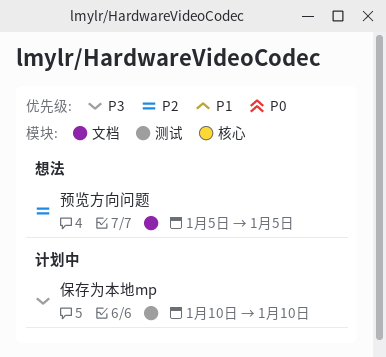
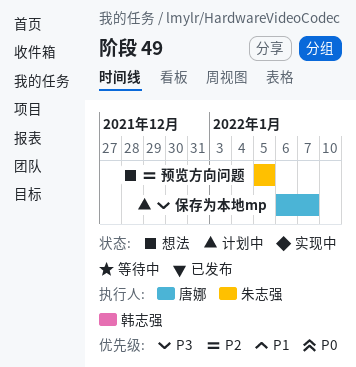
保存为本地mp, start: Jan 10 -> Jan 6
保存为本地mp, due: Jan 10 -> Jan 7

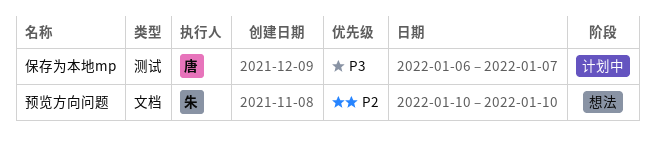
预览方向问题, start: Jan 5 -> Jan 10
预览方向问题, due: Jan 5 -> Jan 10

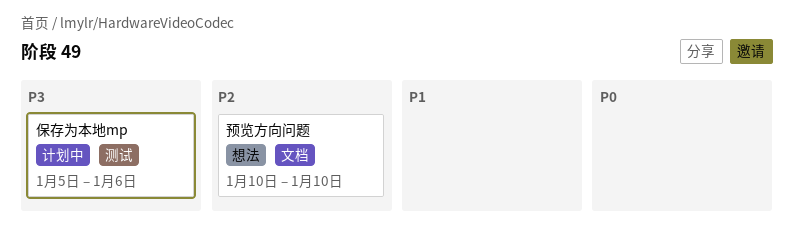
保存为本地mp, start: Jan 6 -> Jan 5
保存为本地mp, due: Jan 7 -> Jan 6

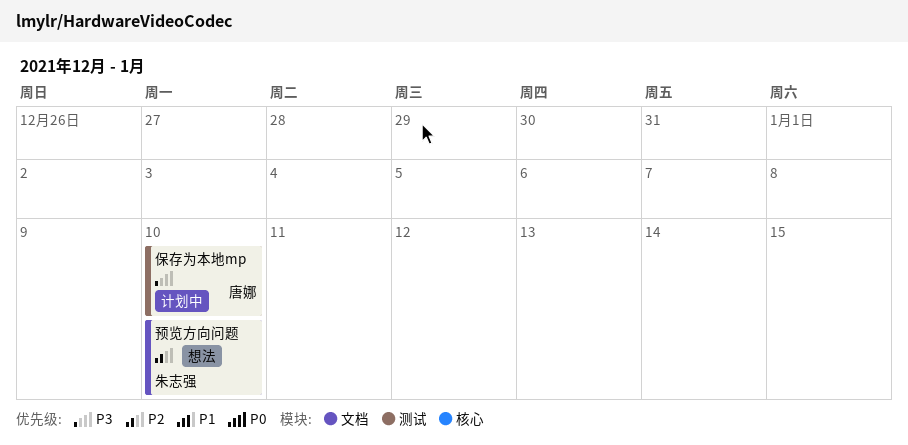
保存为本地mp, due: Jan 6 -> Jan 10

